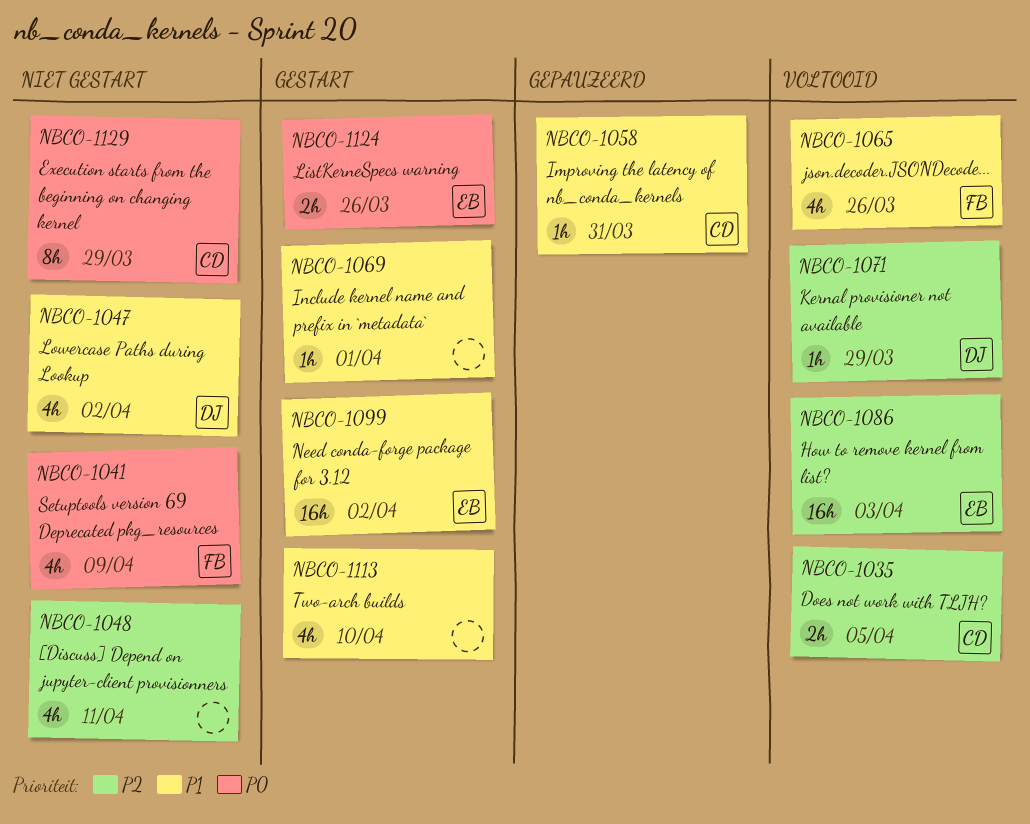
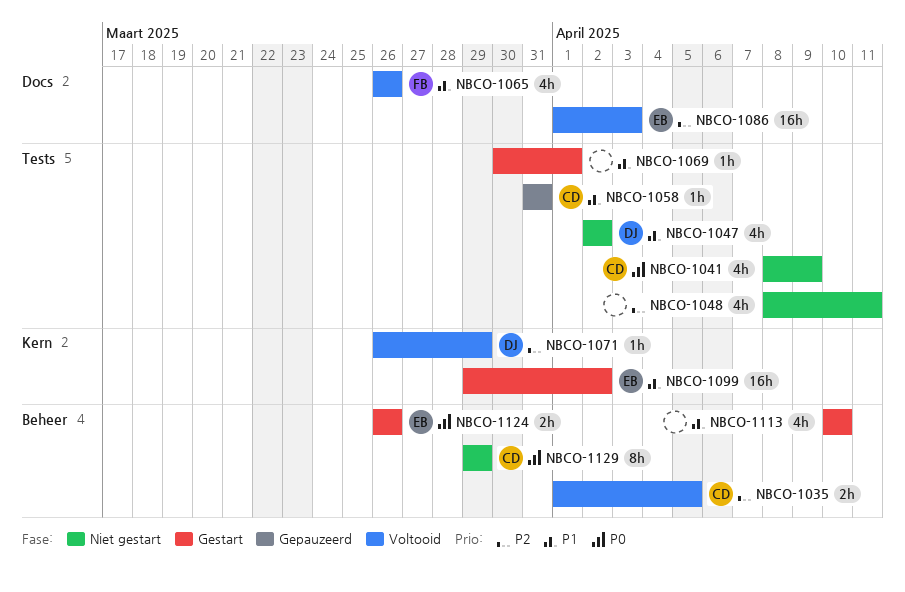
NBCO-1041, owner: FB -> CD

